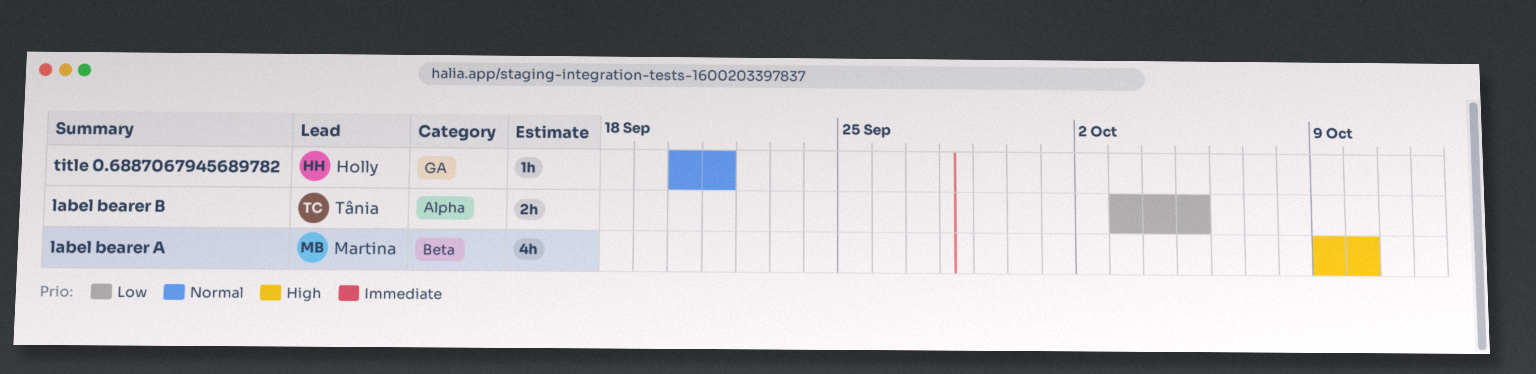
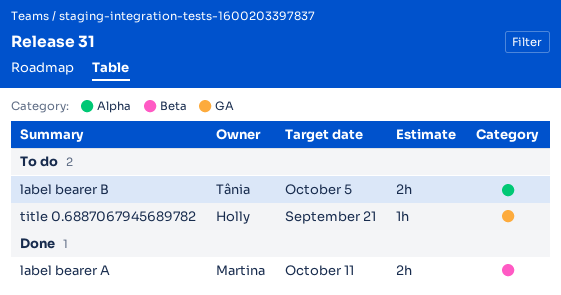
label bearer A, estimate: 4h -> 2h
label bearer A, due: Oct 10 -> Oct 11

